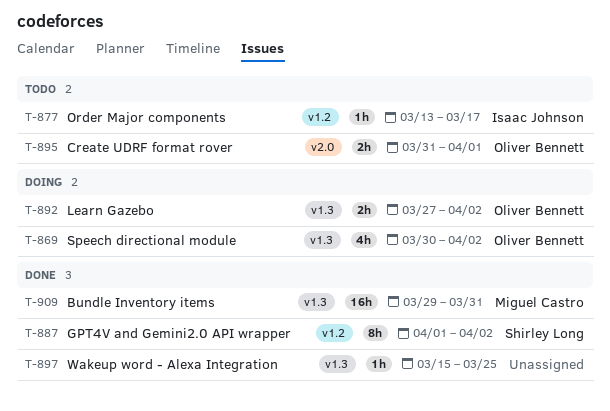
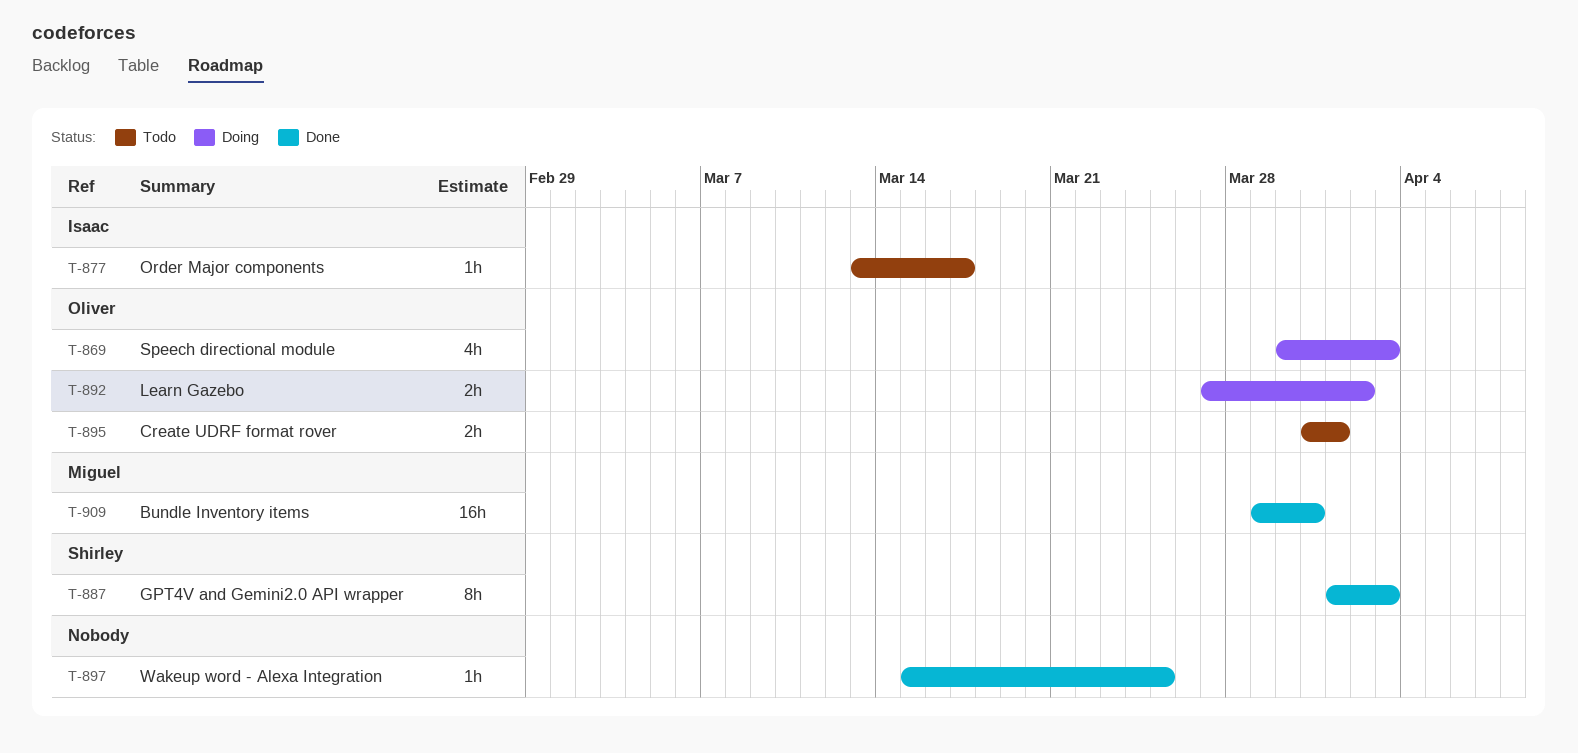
T-869, due: Apr 2 -> Apr 3
T-887, due: Apr 2 -> Apr 3

